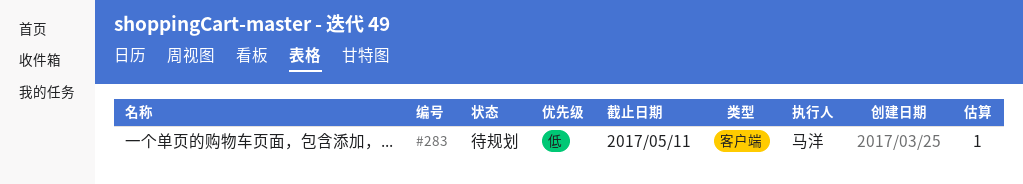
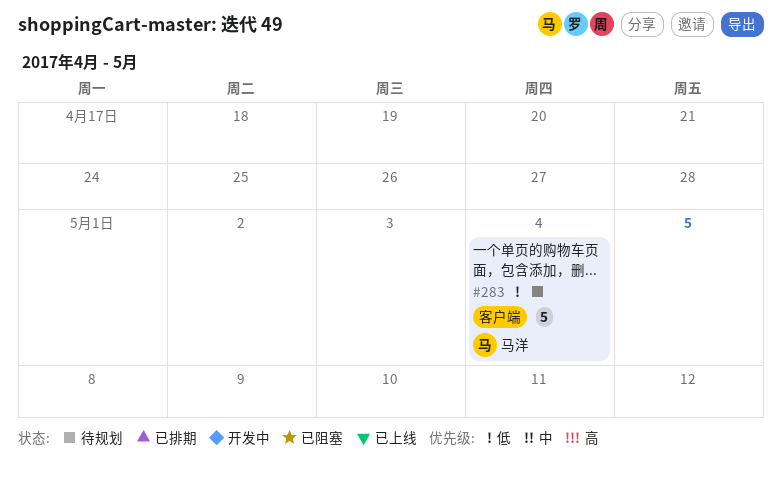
#283, estimate: 1 -> 5
#283, due: May 11 -> May 4

